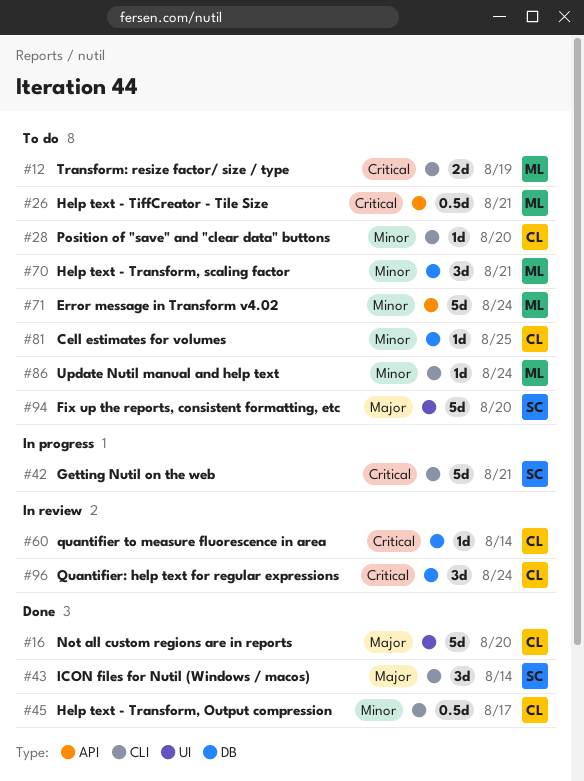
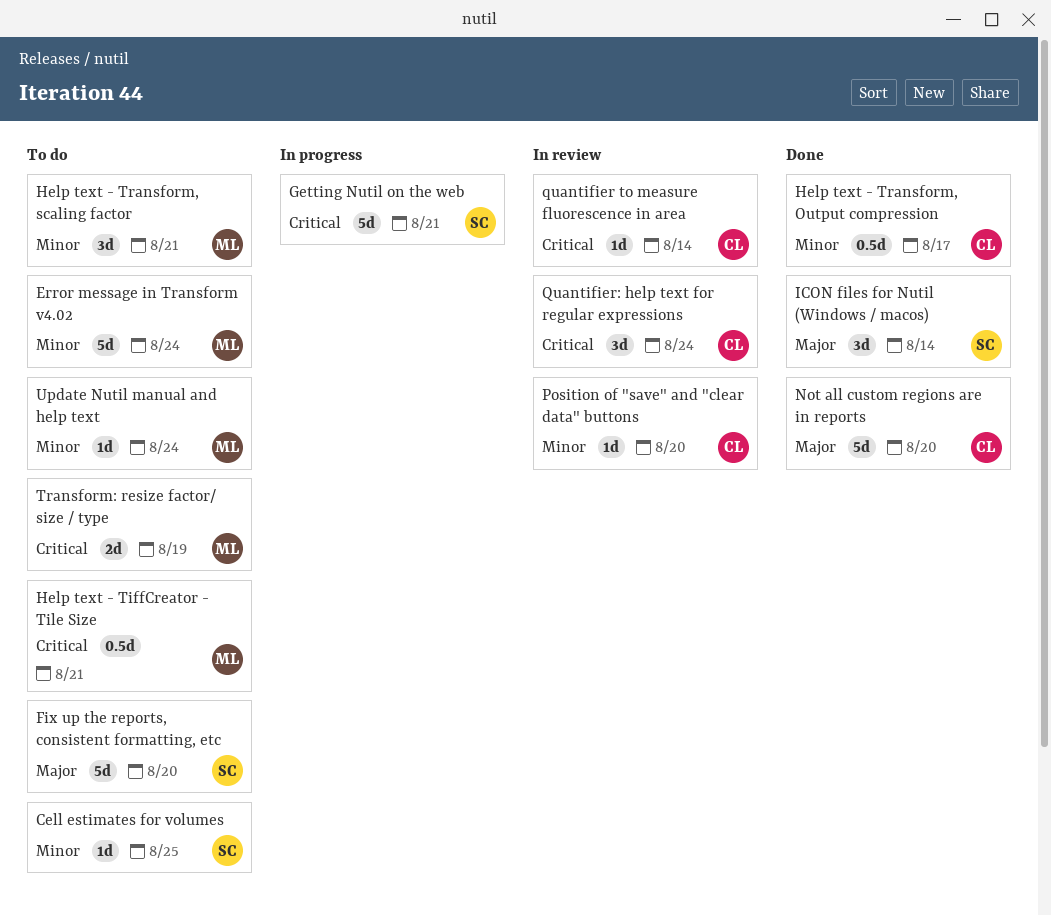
Cell estimates for volumes, owner: CL -> SC
Position of "save" and "clear data" buttons, status: To do -> In review

